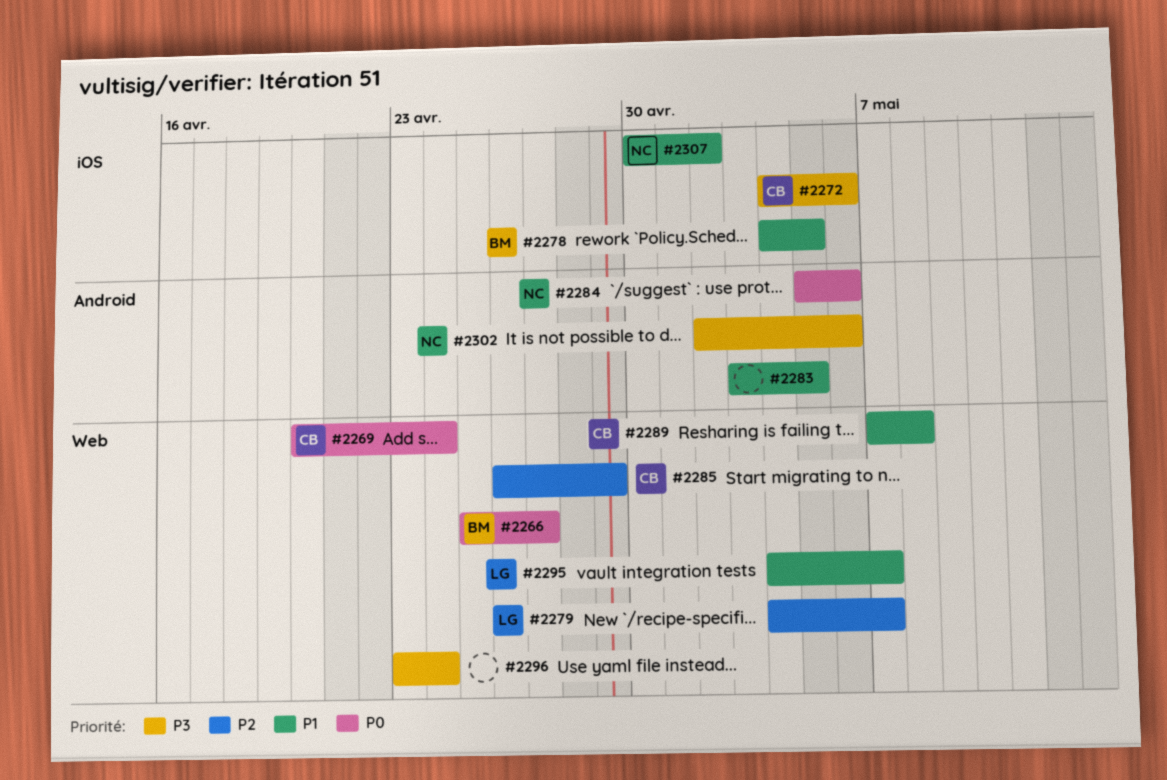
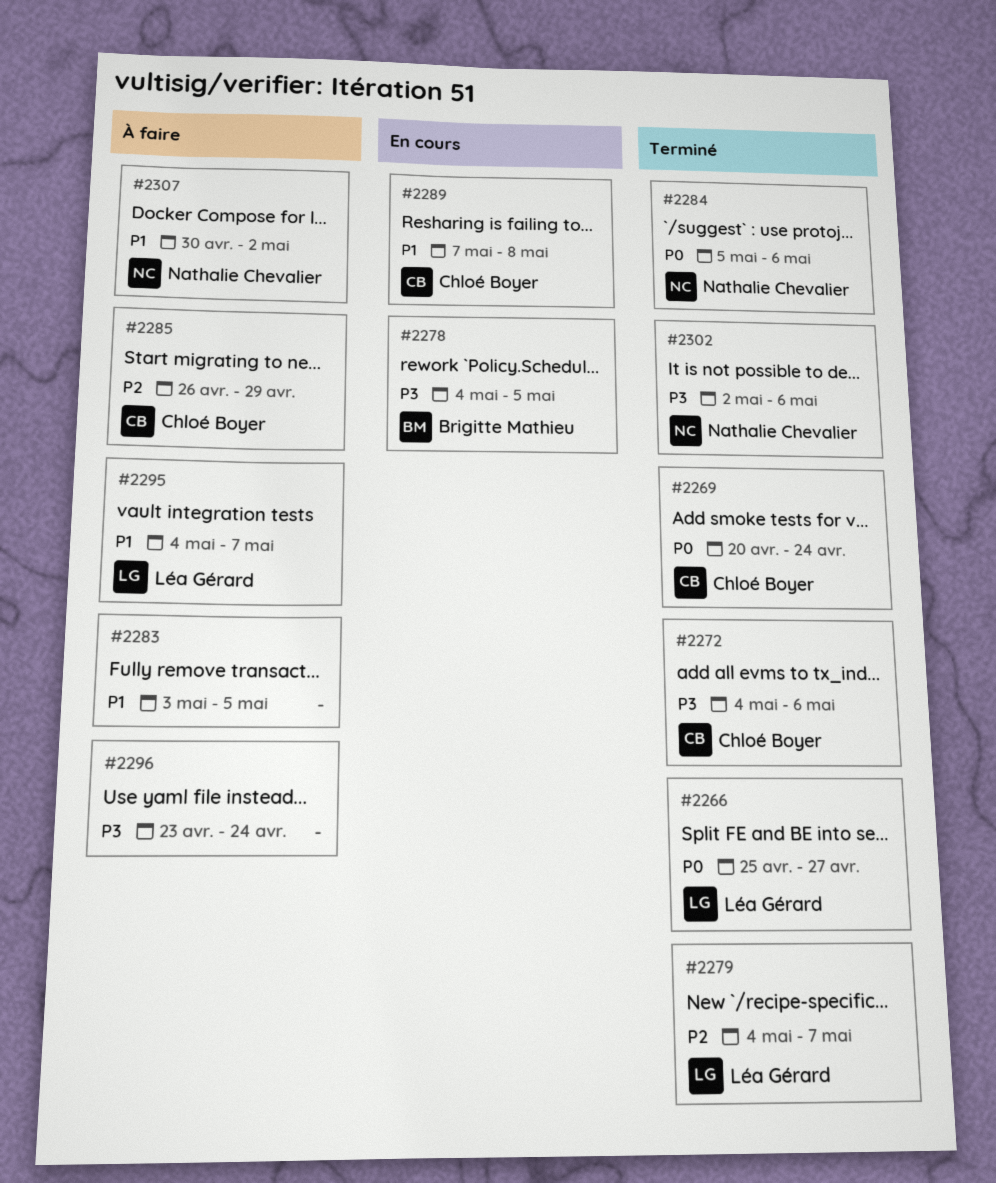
#2266, owner: Brigitte Mathieu -> Léa Gérard
#2278, priority: P1 -> P3

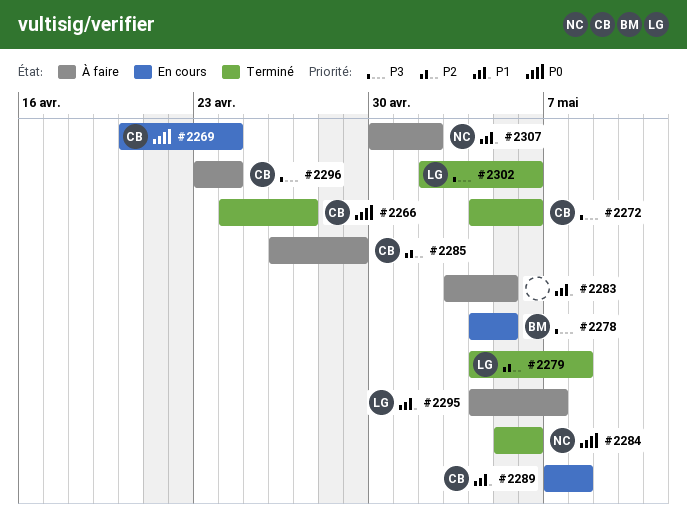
#2266, owner: Léa Gérard -> Chloé Boyer
#2266, start: Apr 25 -> Apr 24
#2269, status: Terminé -> En cours
#2279, due: May 7 -> May 8
#2296, owner: none -> Chloé Boyer
#2302, owner: Nathalie Chevalier -> Léa Gérard

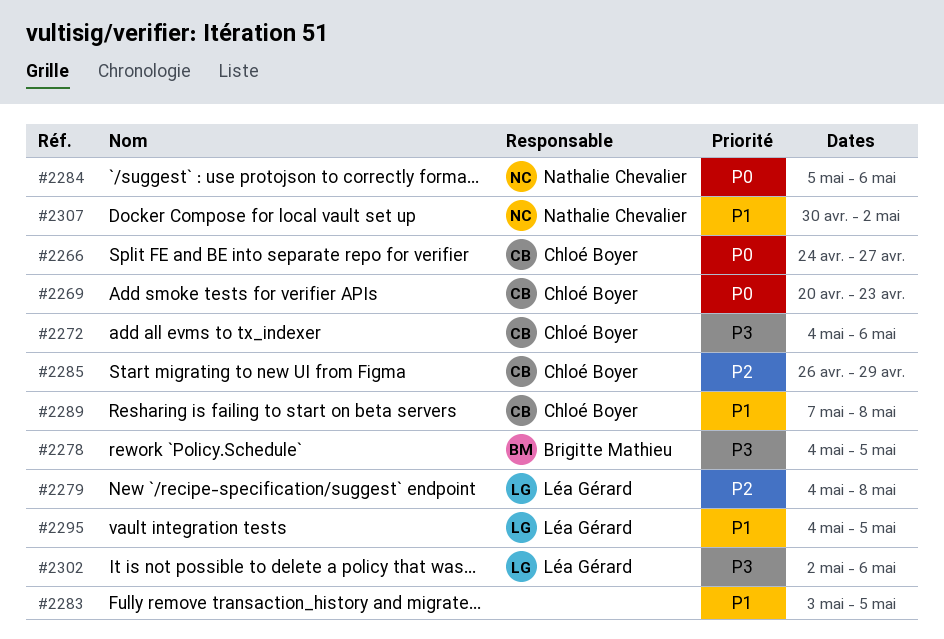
#2269, due: Apr 24 -> Apr 23
#2295, due: May 7 -> May 5
#2296: present -> none

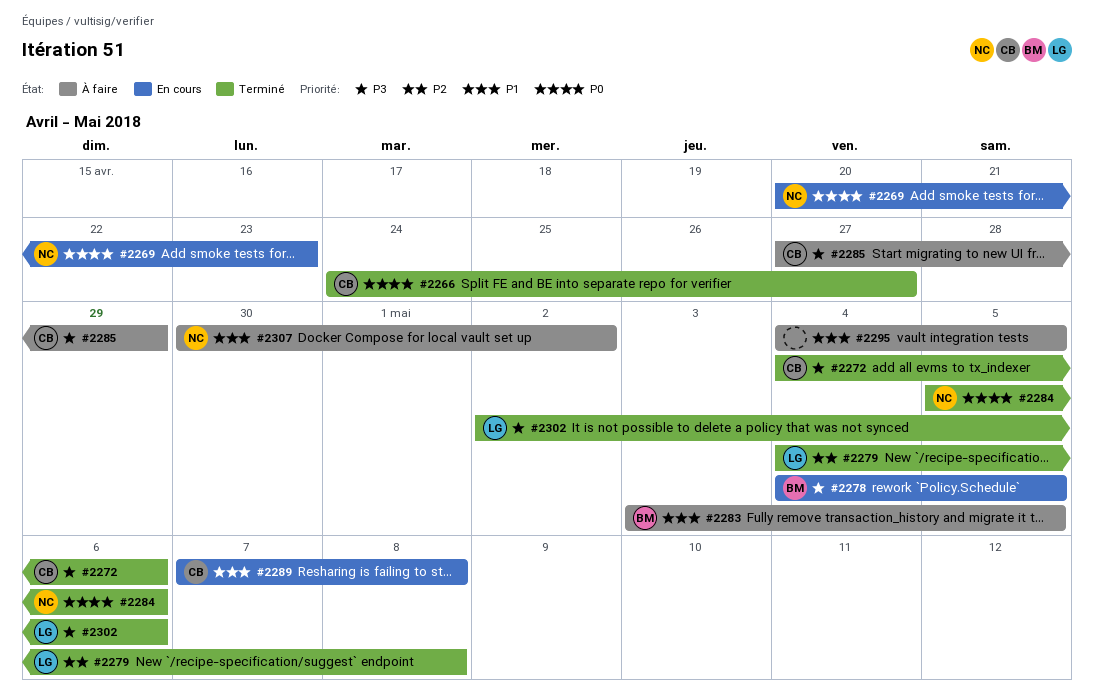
#2269, owner: Chloé Boyer -> Nathalie Chevalier
#2283, owner: none -> Brigitte Mathieu
#2285, priority: P2 -> P3
#2285, start: Apr 26 -> Apr 27
#2295, owner: Léa Gérard -> none

